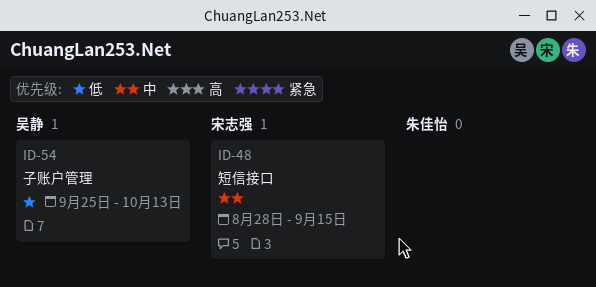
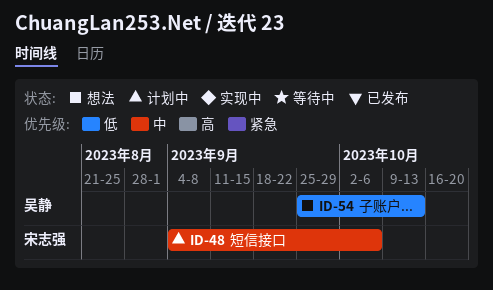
ID-48, start: Aug 28 -> Sep 4
ID-48, due: Sep 15 -> Oct 6

